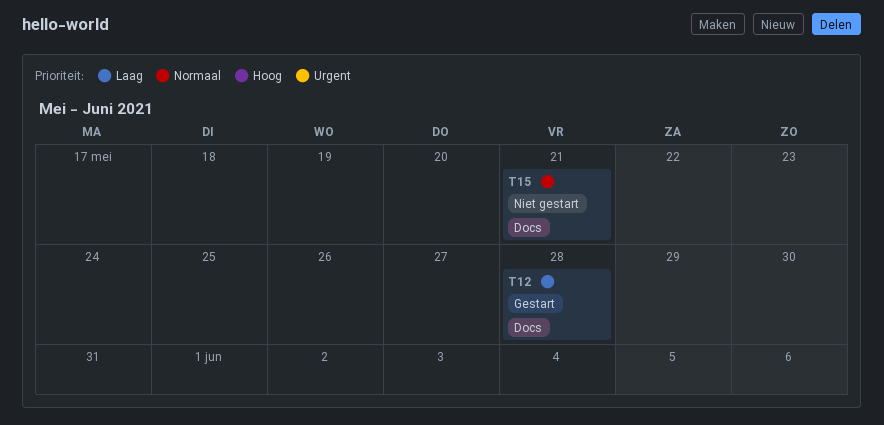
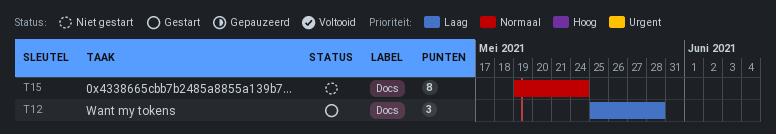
T15, due: May 21 -> May 24

